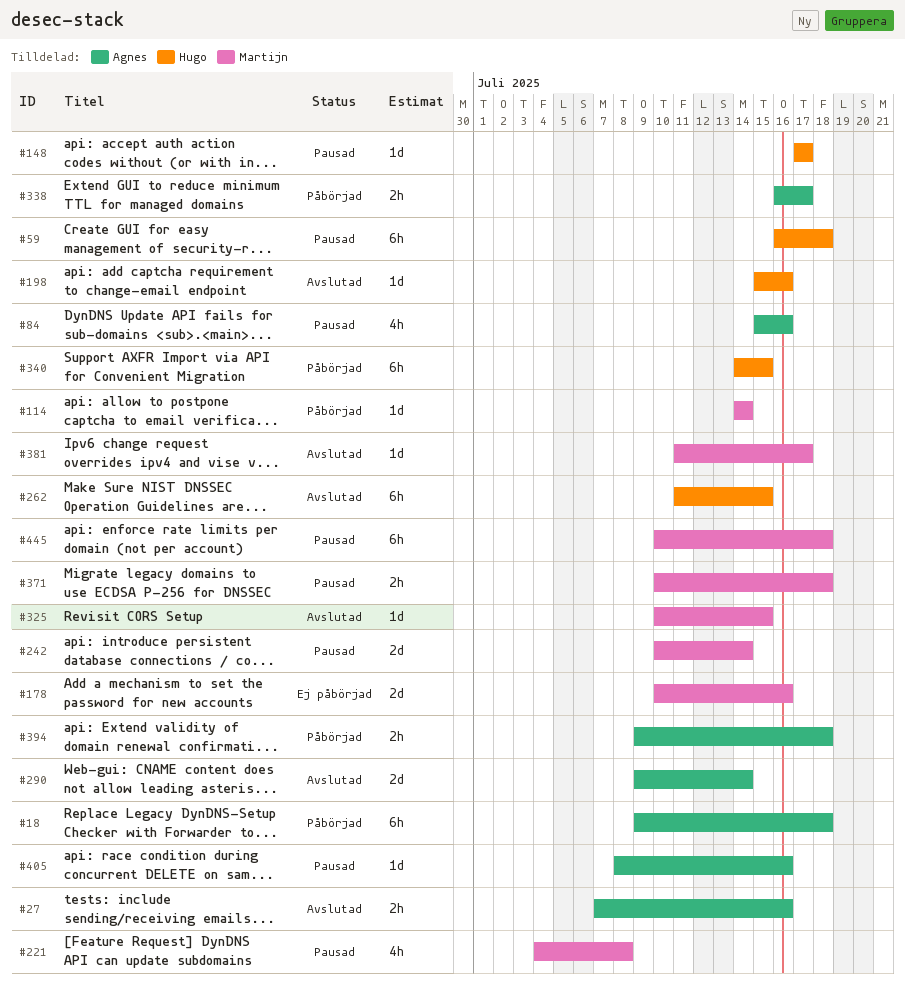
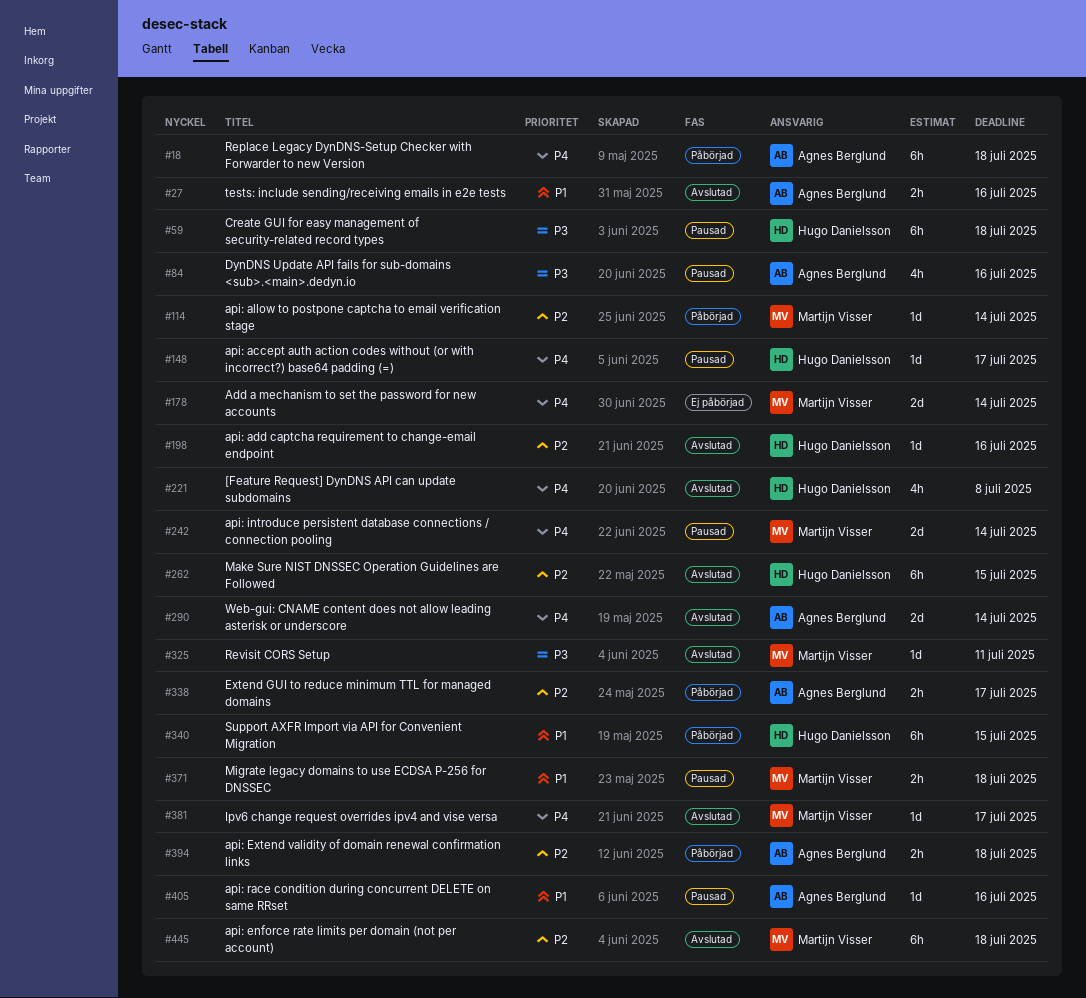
#178, due: Jul 16 -> Jul 14
#221, status: Pausad -> Avslutad
#221, owner: Martijn Visser -> Hugo Danielsson
#325, due: Jul 15 -> Jul 11
#445, status: Pausad -> Avslutad

